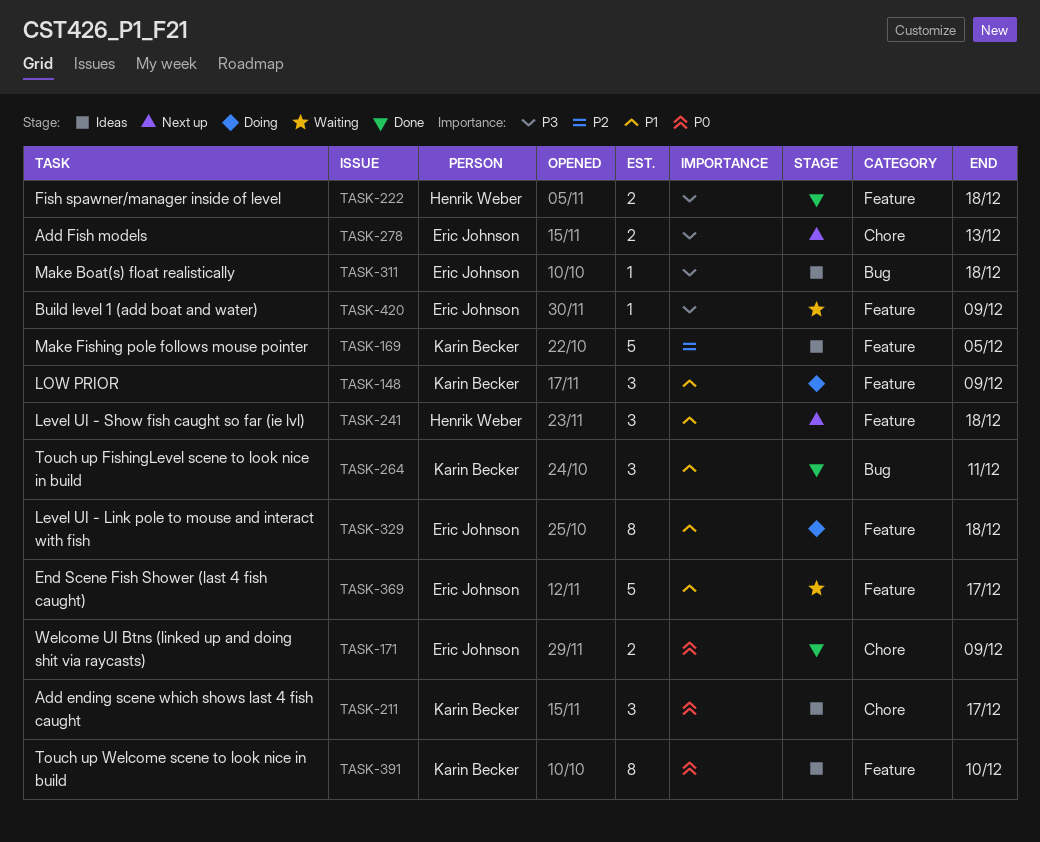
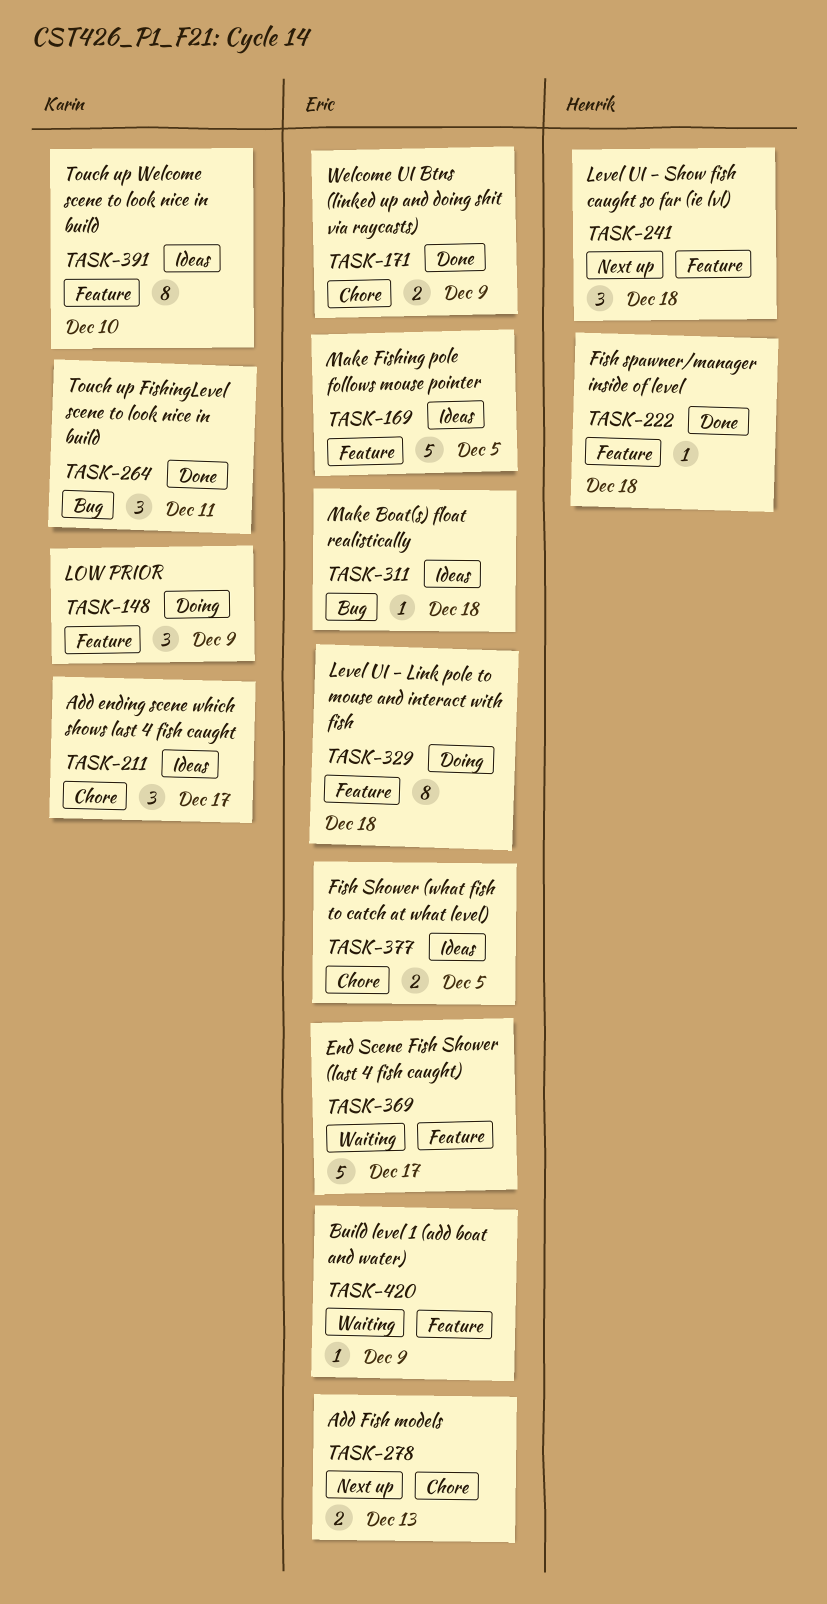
TASK-169, owner: Karin Becker -> Eric Johnson
TASK-222, estimate: 2 -> 1
TASK-377: none -> present

